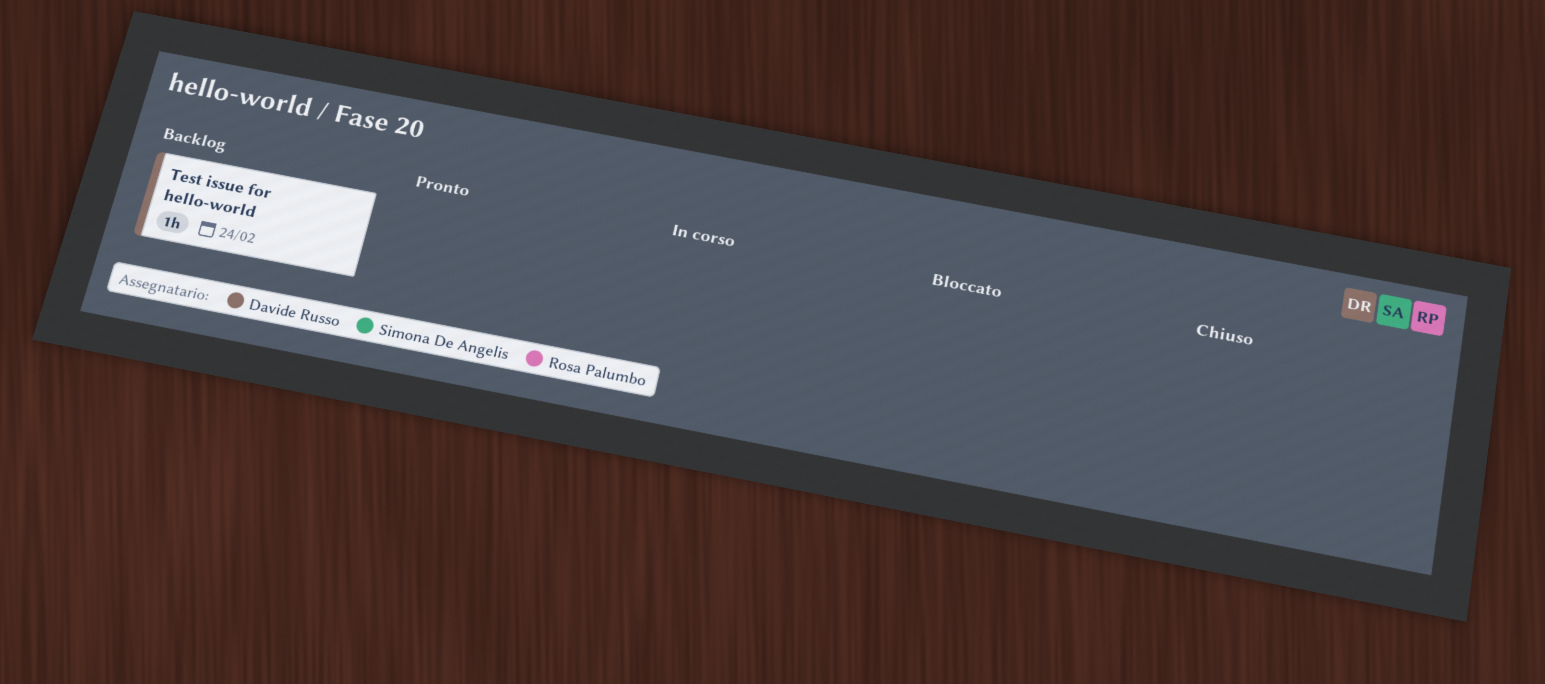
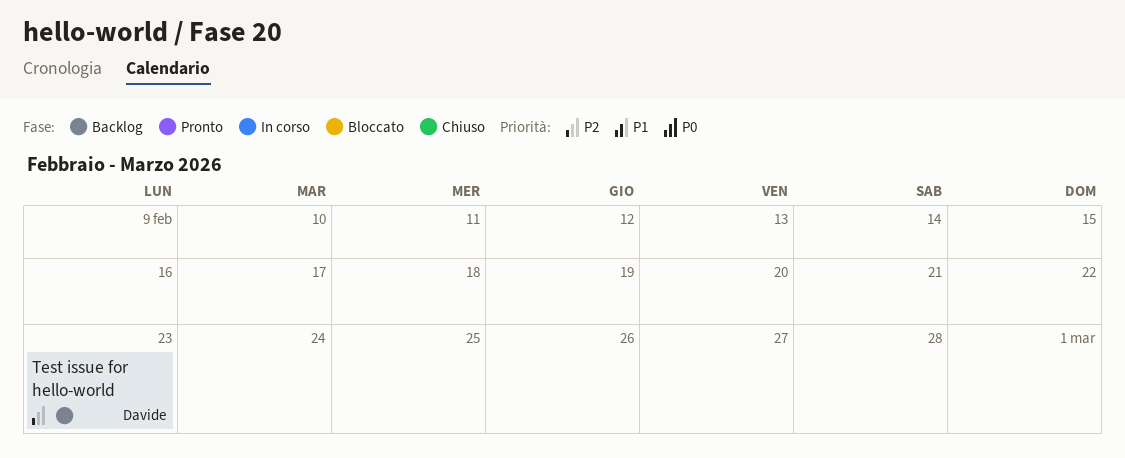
Test issue for hello-world, due: Feb 24 -> Feb 23

